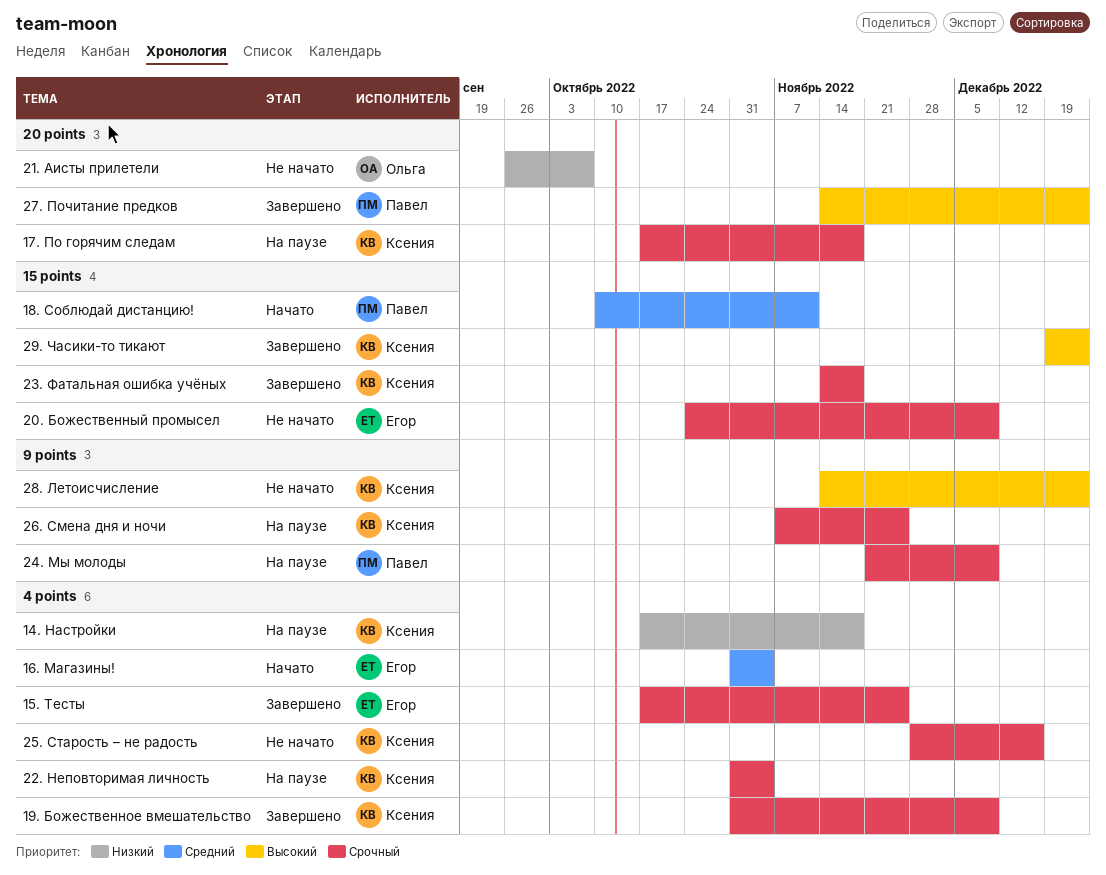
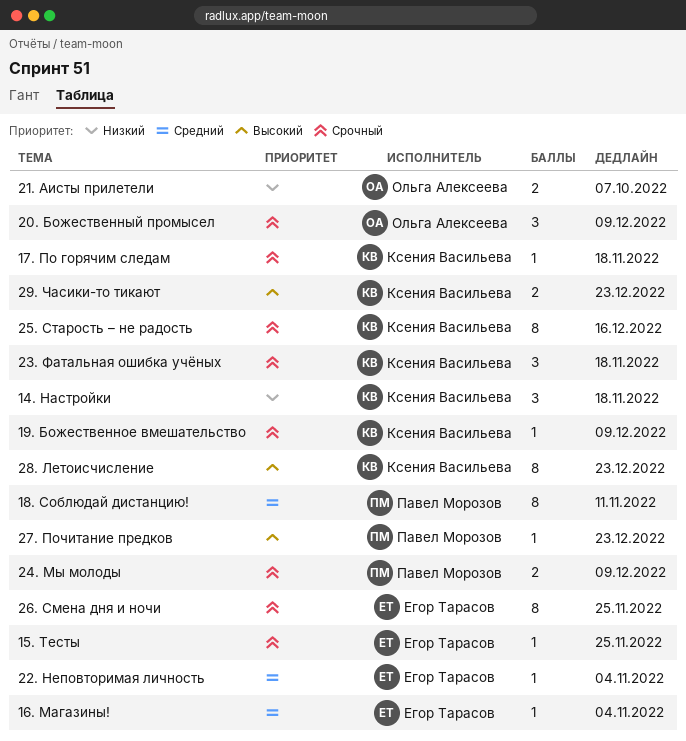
20. Божественный промысел, owner: Егор Тарасов -> Ольга Алексеева
22. Неповторимая личность, owner: Ксения Васильева -> Егор Тарасов
22. Неповторимая личность, priority: Срочный -> Средний
26. Смена дня и ночи, owner: Ксения Васильева -> Егор Тарасов

